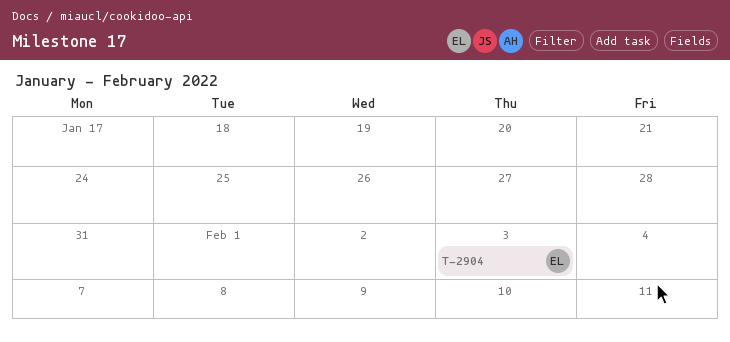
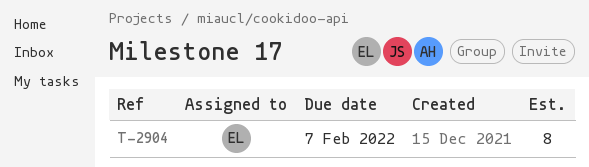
T-2904, due: Feb 3 -> Feb 7

